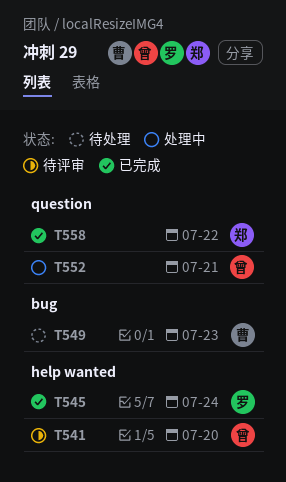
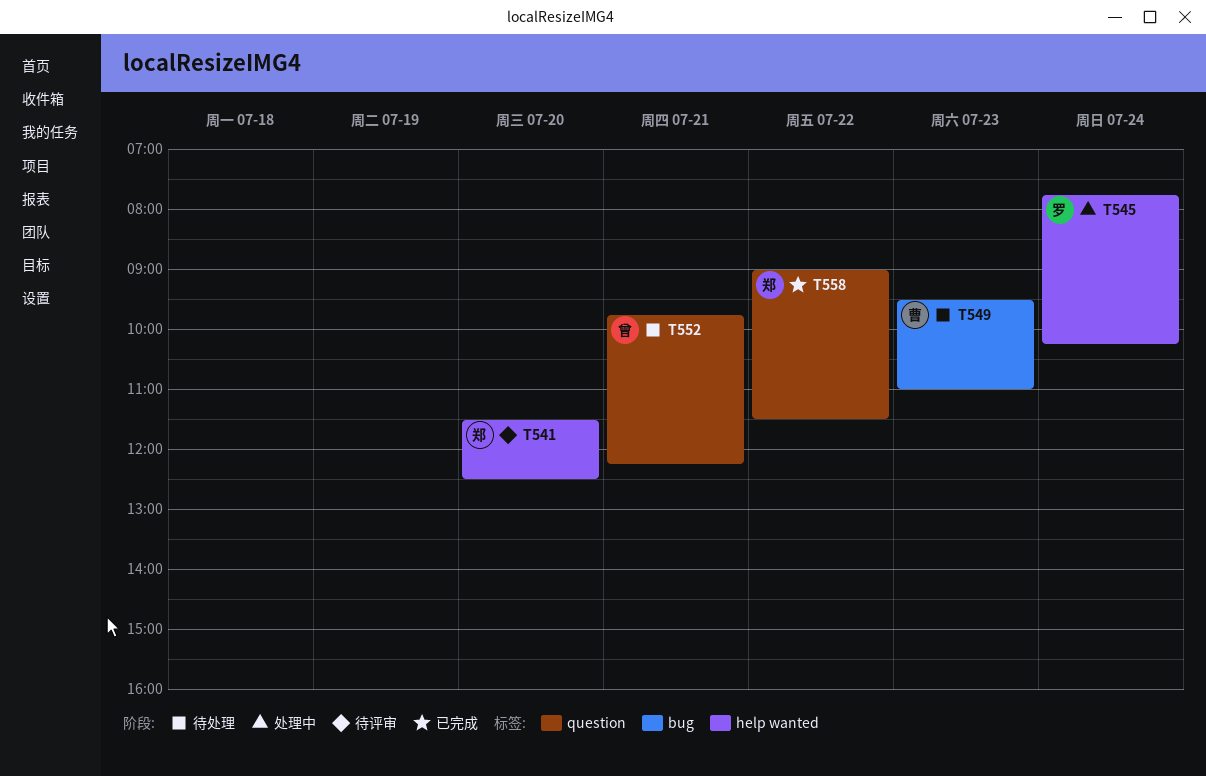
T541, owner: 曾 -> 郑
T545, status: 已完成 -> 处理中
T552, status: 处理中 -> 待处理

